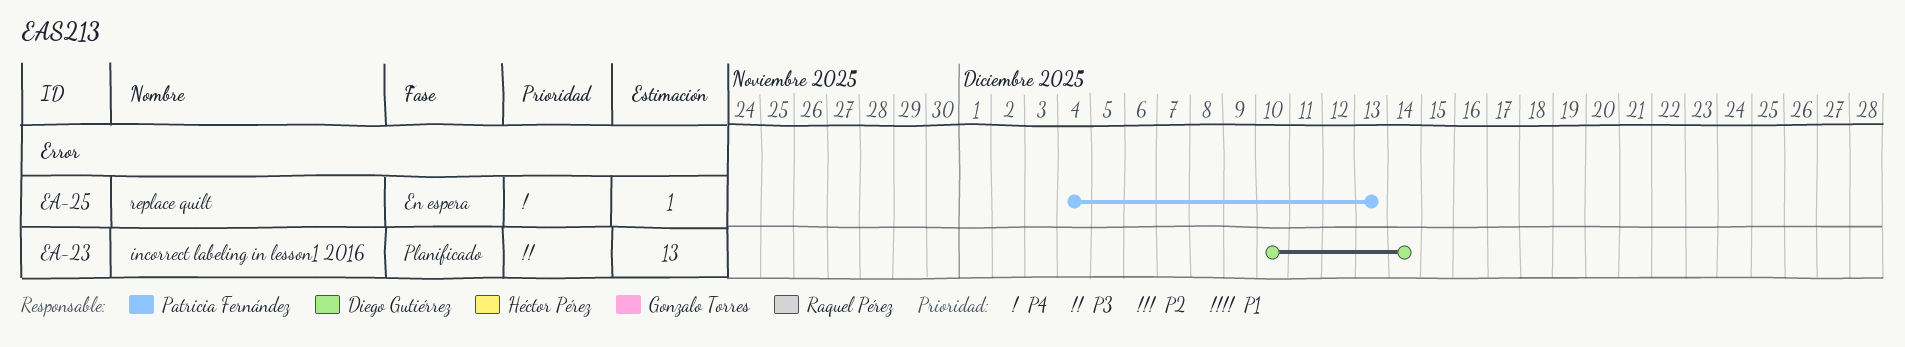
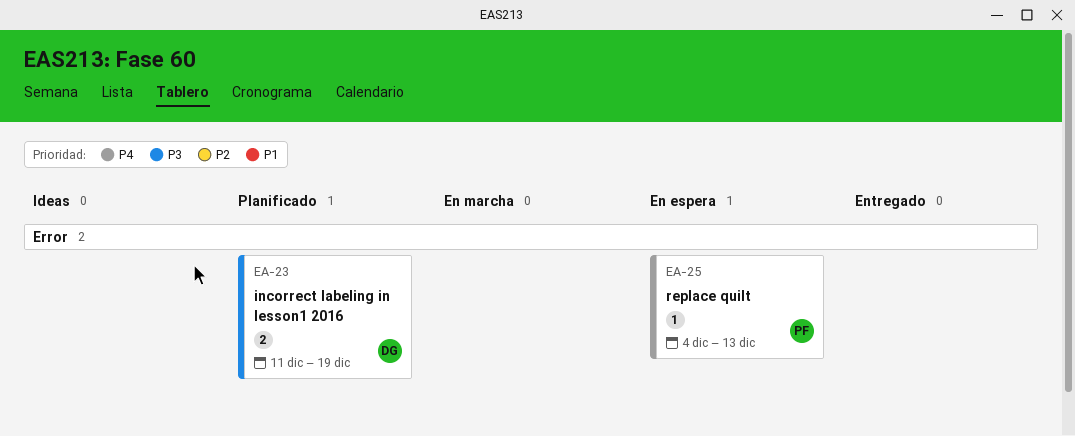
EA-23, estimate: 13 -> 2
EA-23, start: Dec 10 -> Dec 11
EA-23, due: Dec 14 -> Dec 19

